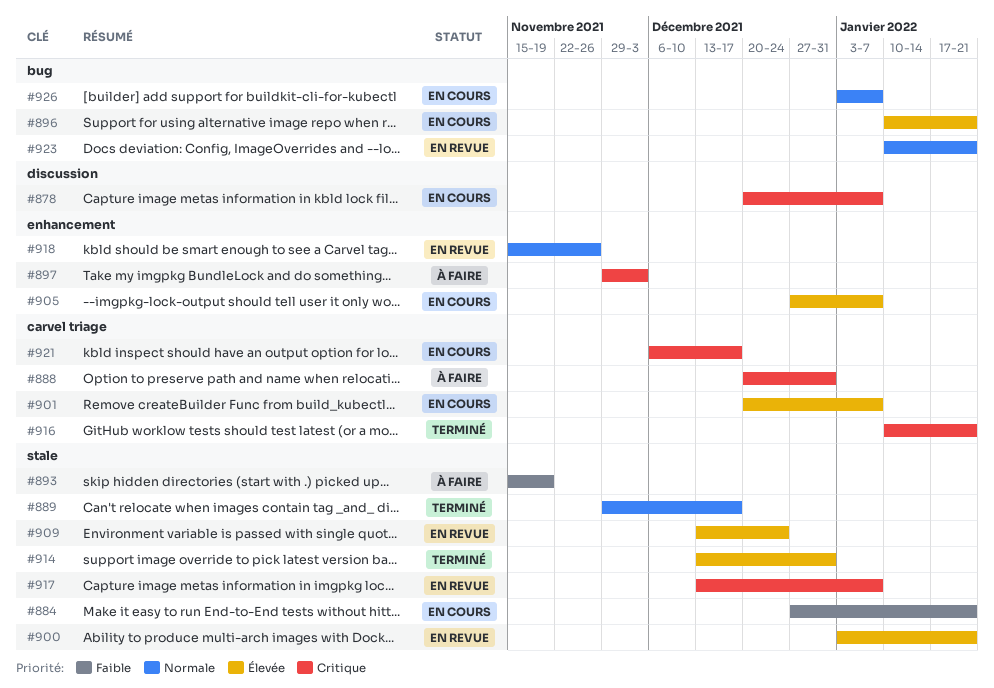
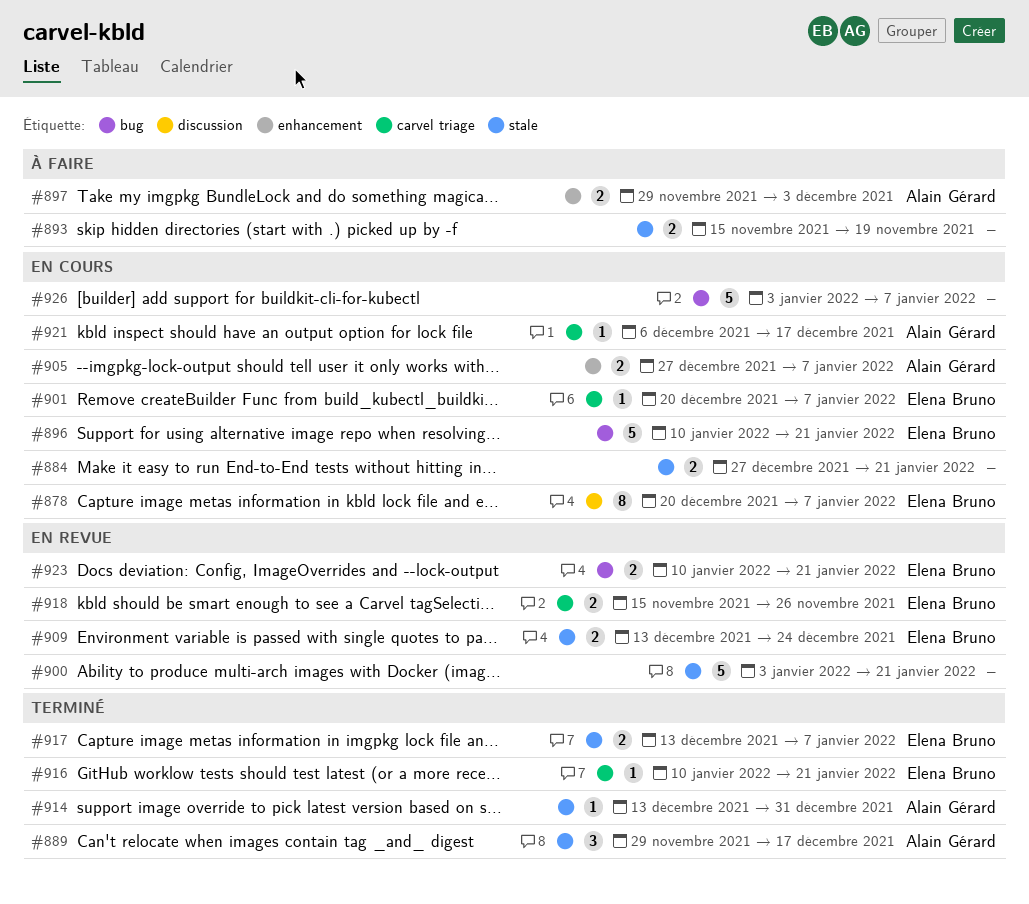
#888: present -> none
#917, status: En revue -> Terminé
#918, label: enhancement -> carvel triage

